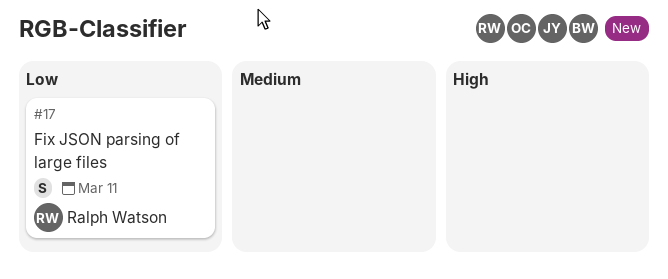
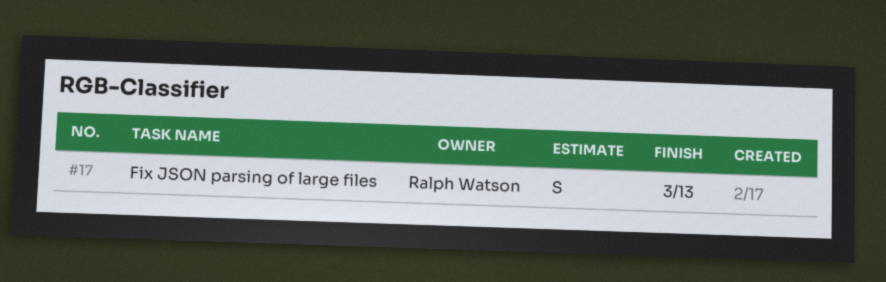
#17, due: Mar 11 -> Mar 13

